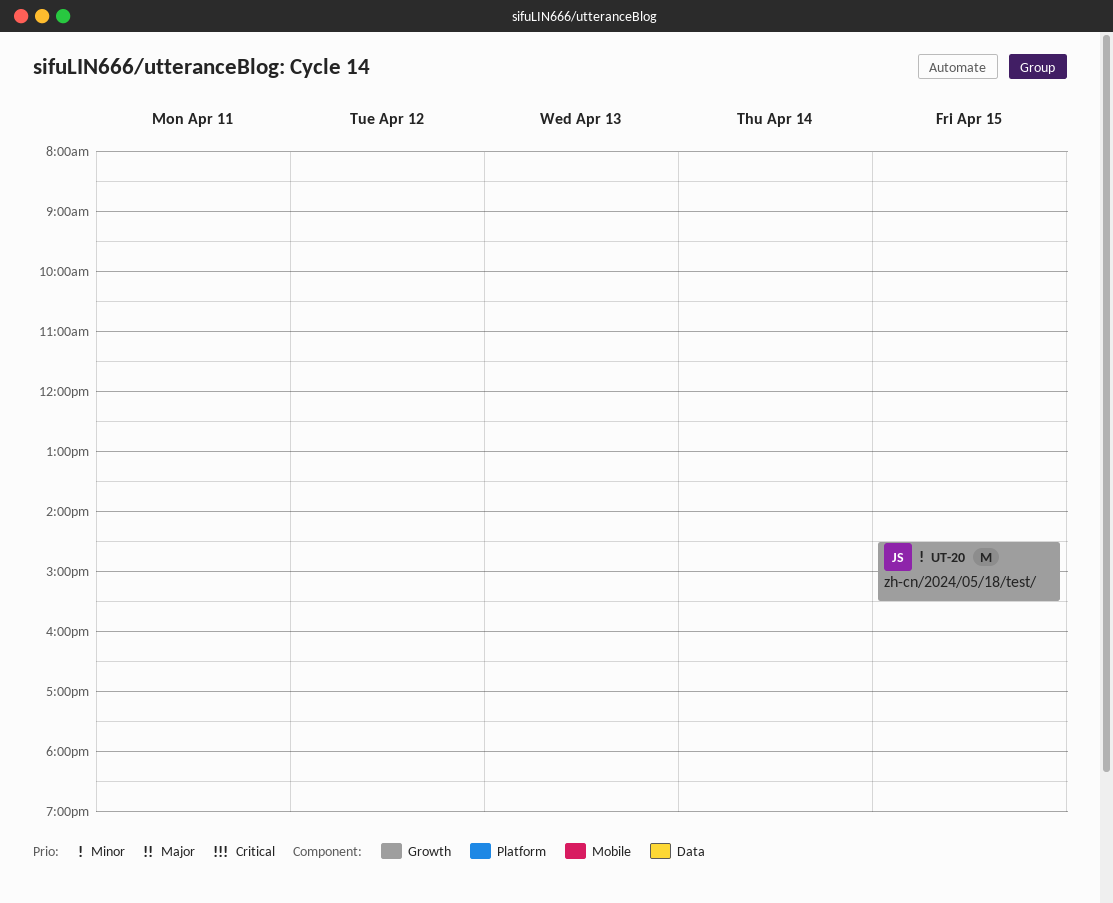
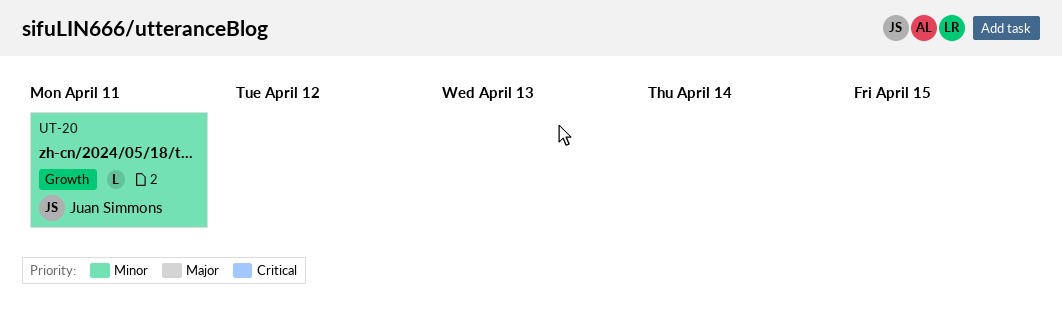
UT-20, estimate: M -> L
UT-20, day: Apr 15 -> Apr 11

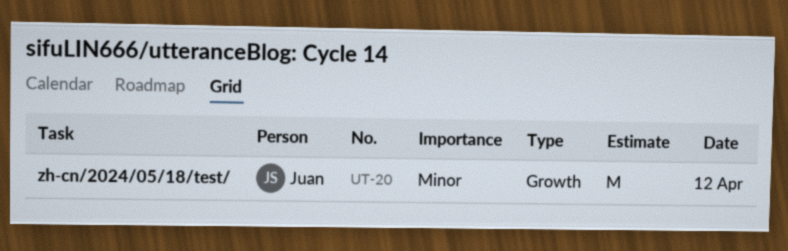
UT-20, estimate: L -> M
UT-20, day: Apr 11 -> Apr 12

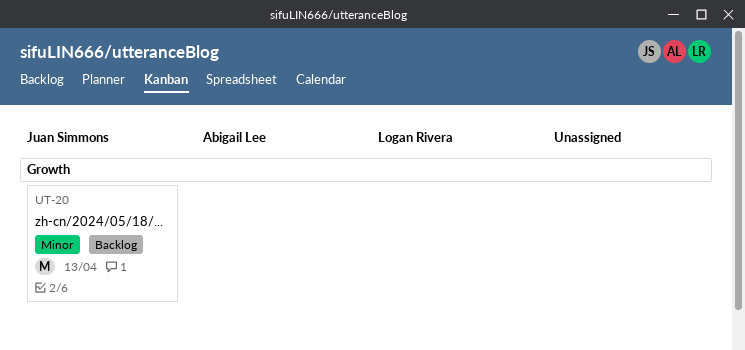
UT-20, day: Apr 12 -> Apr 13

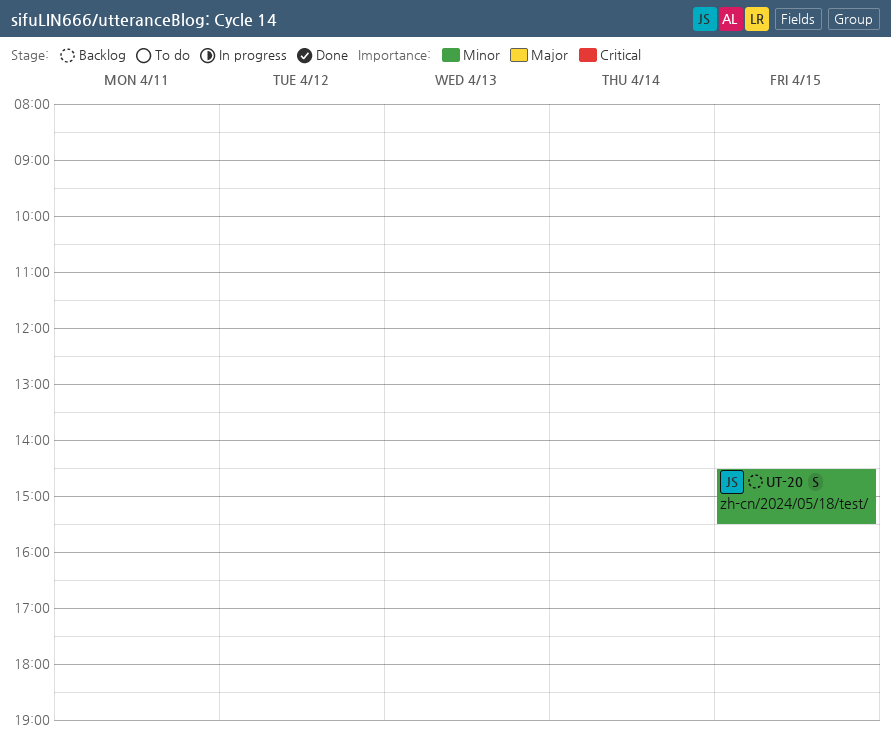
UT-20, estimate: M -> S
UT-20, day: Apr 13 -> Apr 15

